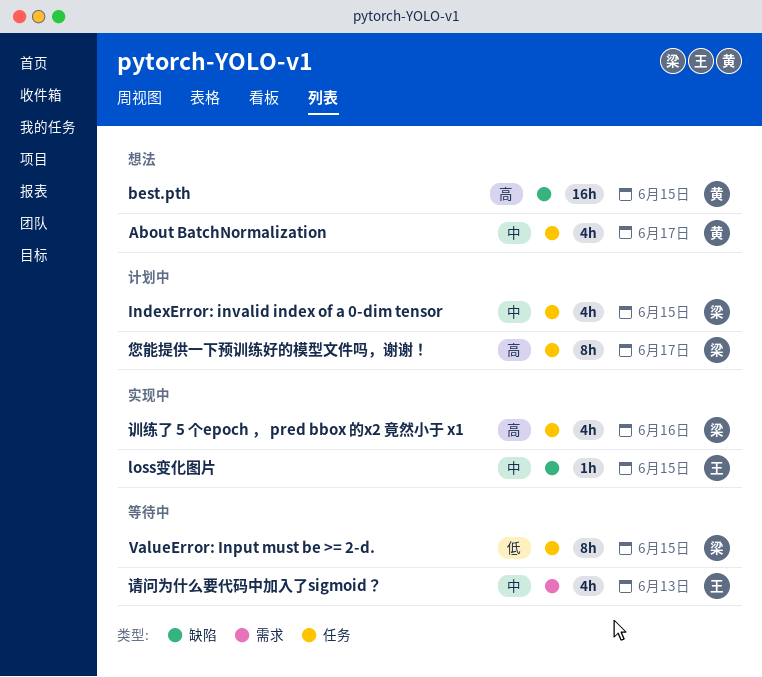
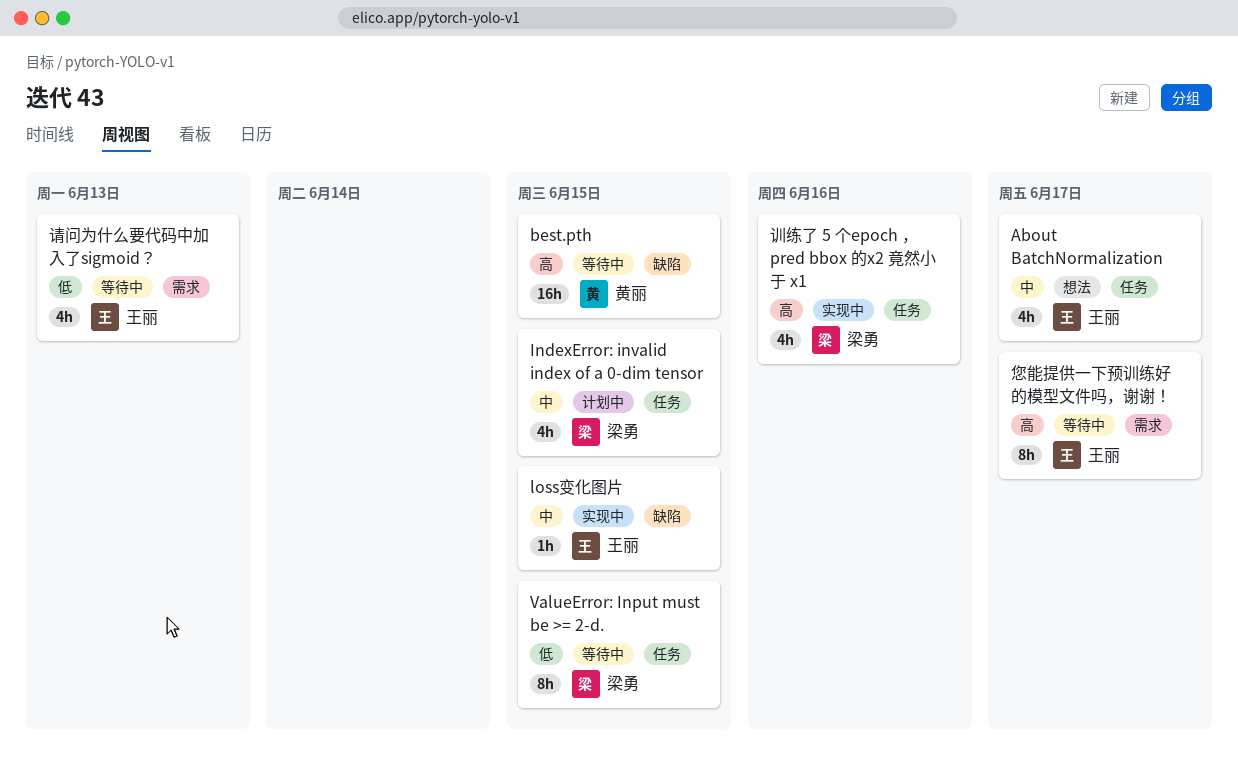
About BatchNormalization, owner: 黄丽 -> 王丽
best.pth, status: 想法 -> 等待中
您能提供一下预训练好的模型文件吗，谢谢！, status: 计划中 -> 等待中
您能提供一下预训练好的模型文件吗，谢谢！, owner: 梁勇 -> 王丽
您能提供一下预训练好的模型文件吗，谢谢！, label: 任务 -> 需求
请问为什么要代码中加入了sigmoid？, priority: 中 -> 低

